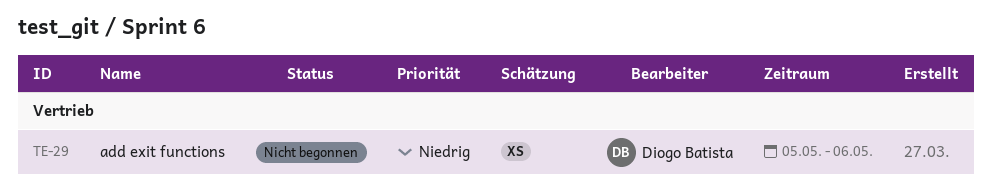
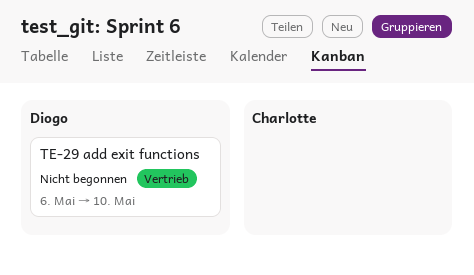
TE-29, start: May 5 -> May 6
TE-29, due: May 6 -> May 10

